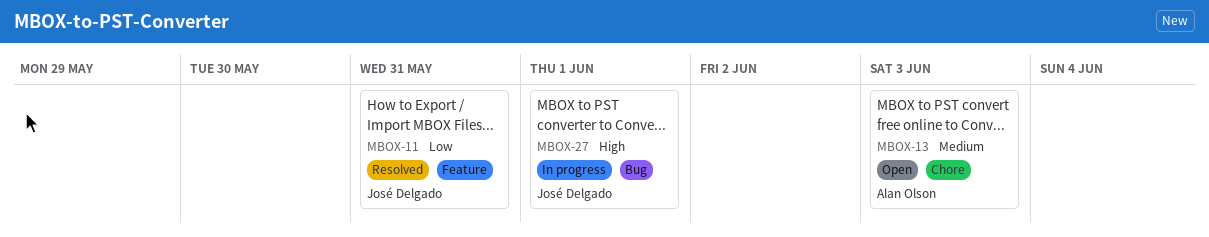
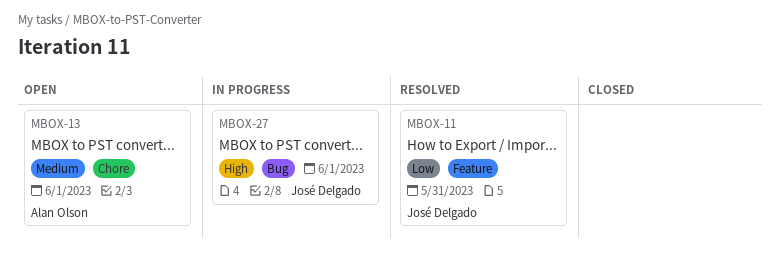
MBOX-13, due: Jun 3 -> Jun 1

